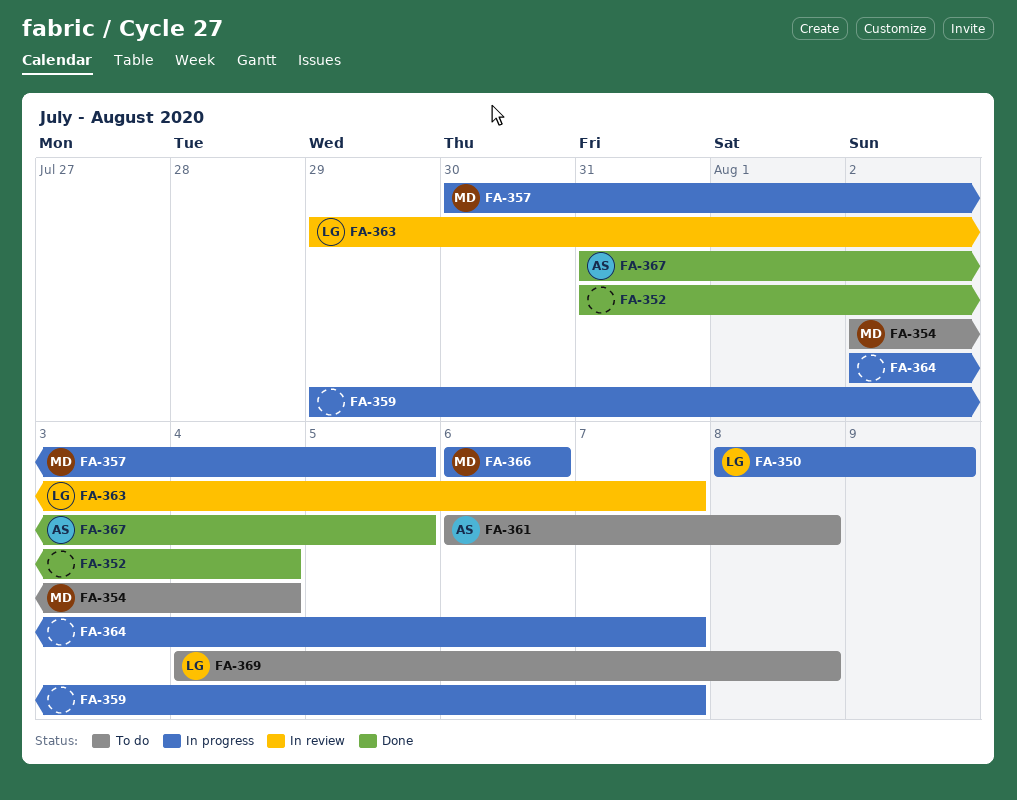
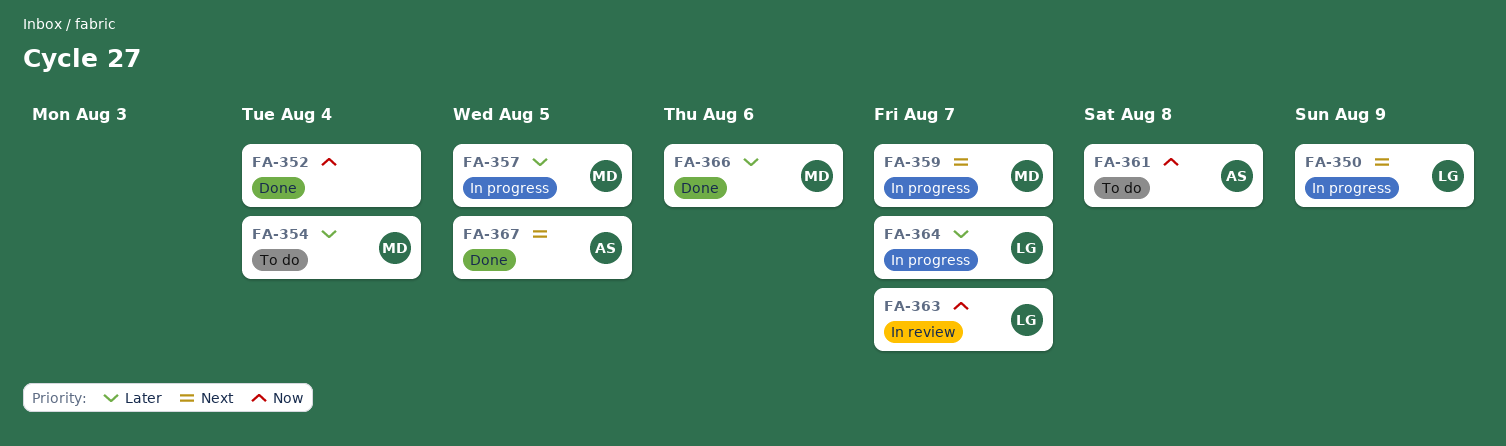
FA-359, owner: none -> MD
FA-364, owner: none -> LG
FA-366, status: In progress -> Done
FA-369: present -> none

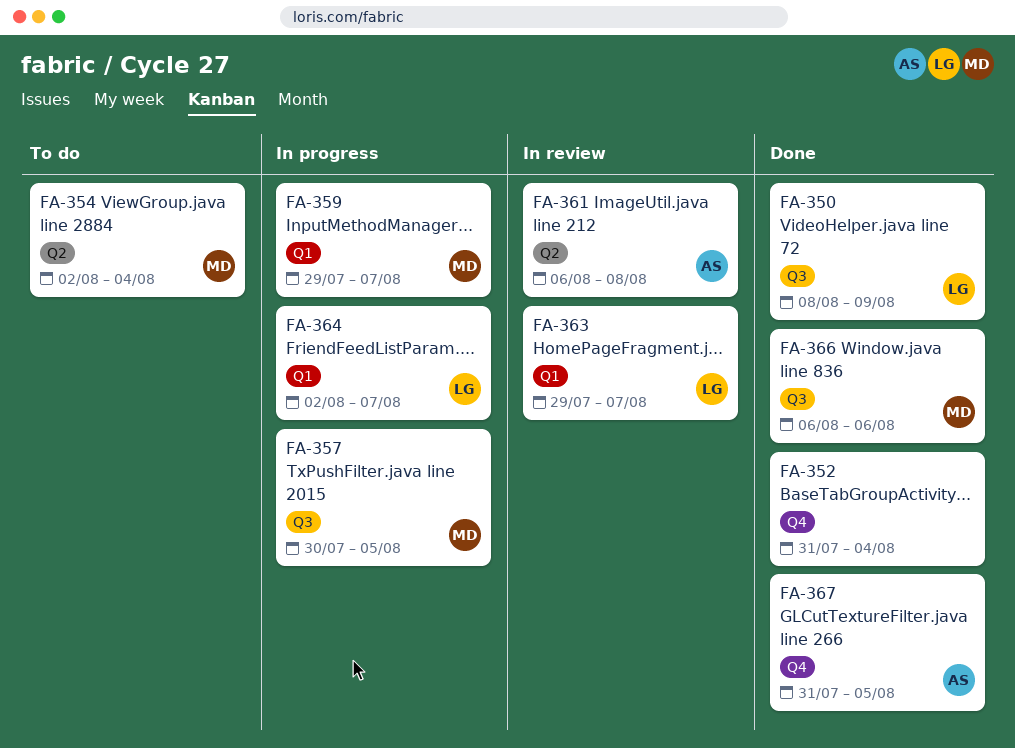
FA-350, status: In progress -> Done
FA-361, status: To do -> In review

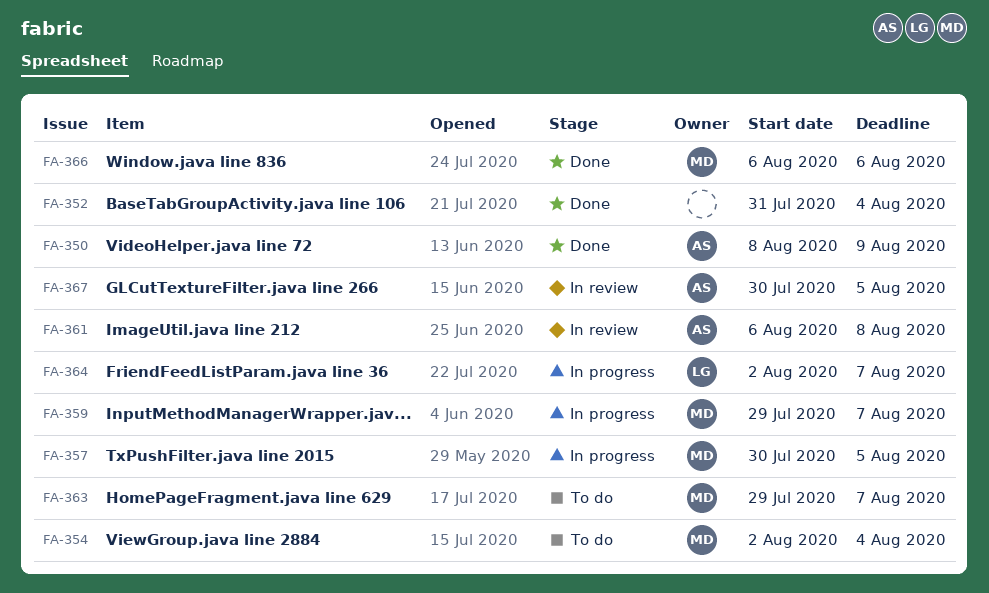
FA-350, owner: LG -> AS
FA-363, status: In review -> To do
FA-363, owner: LG -> MD
FA-367, status: Done -> In review
FA-367, start: Jul 31 -> Jul 30

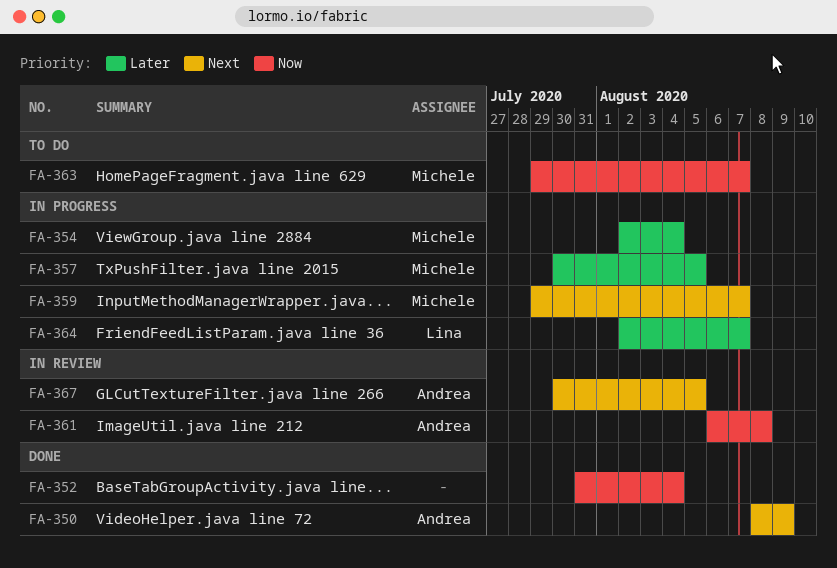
FA-354, status: To do -> In progress
FA-366: present -> none

